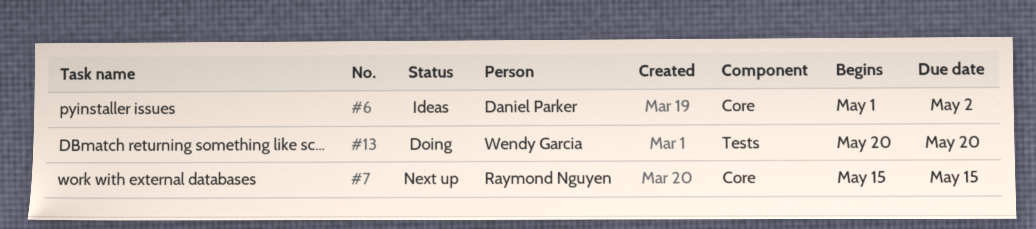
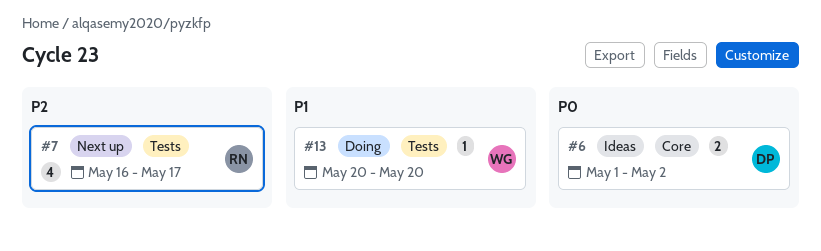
#7, label: Core -> Tests
#7, start: May 15 -> May 16
#7, due: May 15 -> May 17

